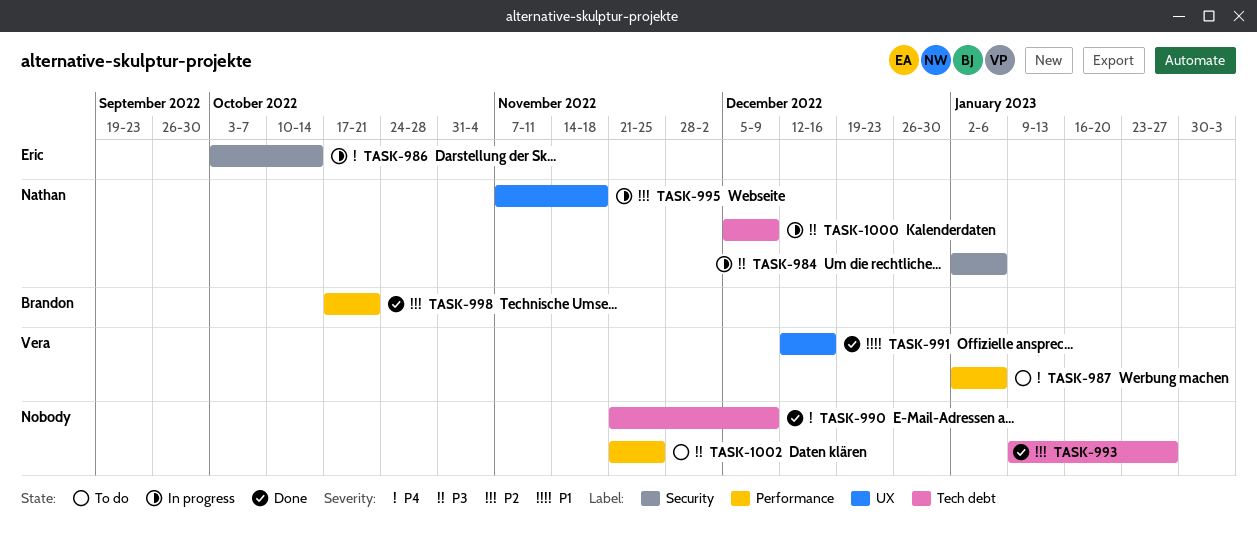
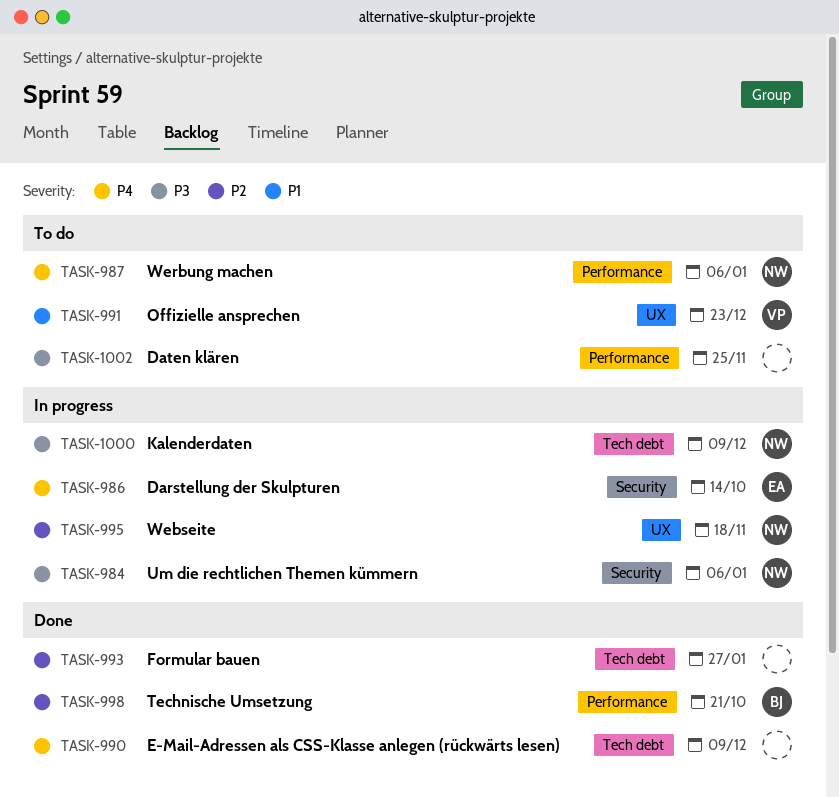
TASK-987, owner: Vera -> Nathan
TASK-991, status: Done -> To do
TASK-991, due: Dec 16 -> Dec 23

